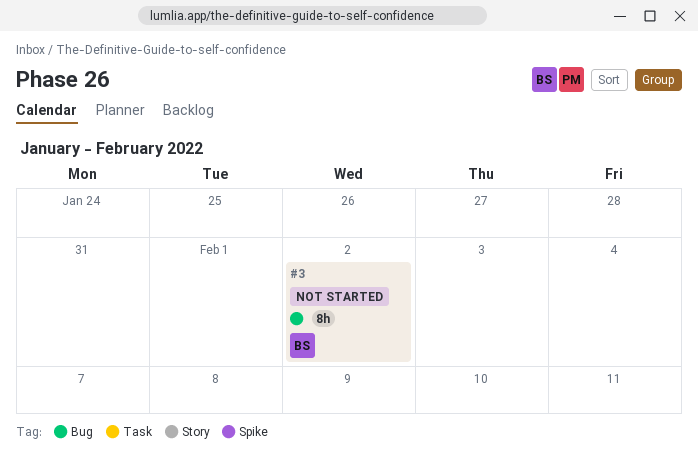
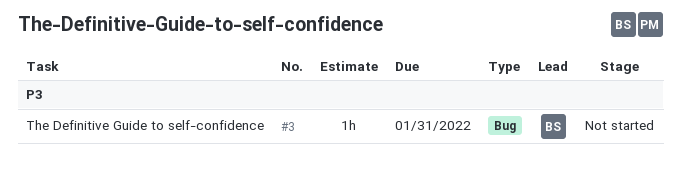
#3, estimate: 8h -> 1h
#3, due: Feb 2 -> Jan 31

